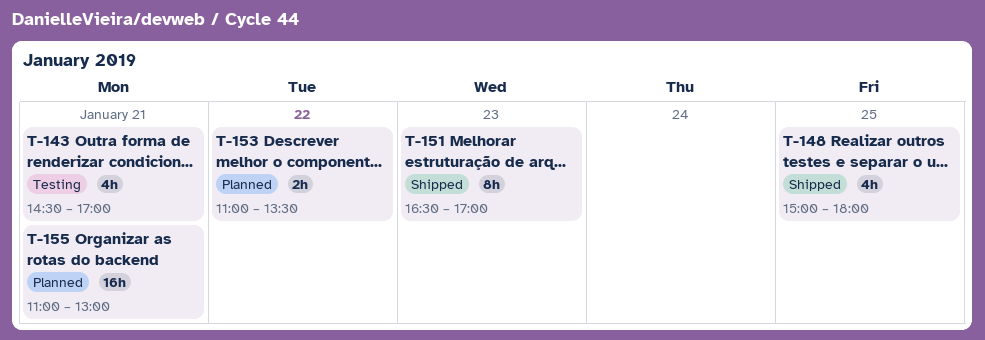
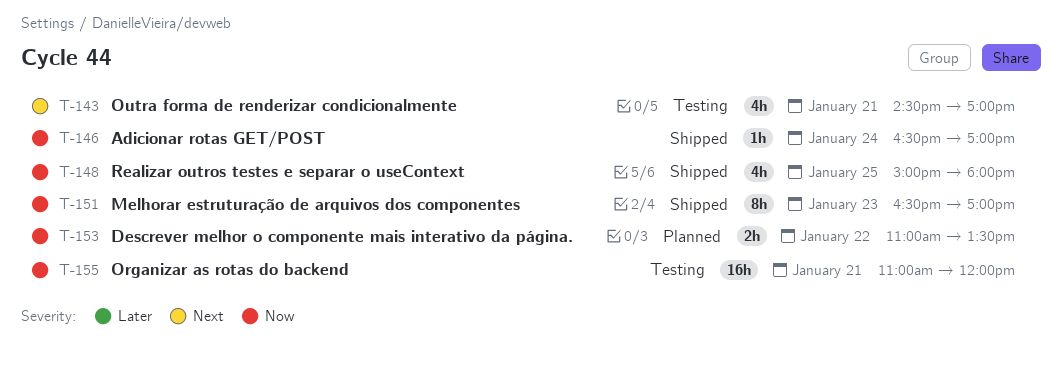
T-146: none -> present
T-155, status: Planned -> Testing
T-155, ends: 13:00 -> 12:00

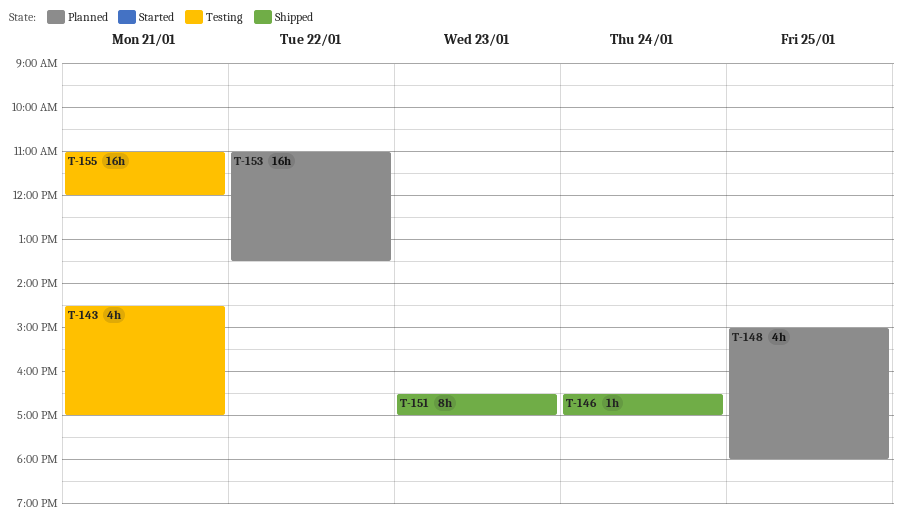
T-148, status: Shipped -> Planned
T-153, estimate: 2h -> 16h

